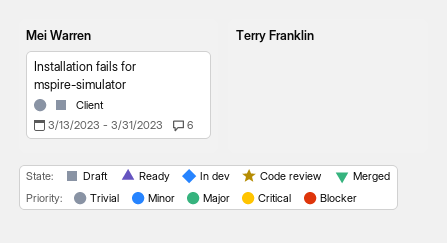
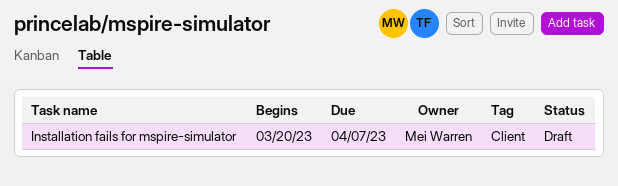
Installation fails for mspire-simulator, start: Mar 13 -> Mar 20
Installation fails for mspire-simulator, due: Mar 31 -> Apr 7

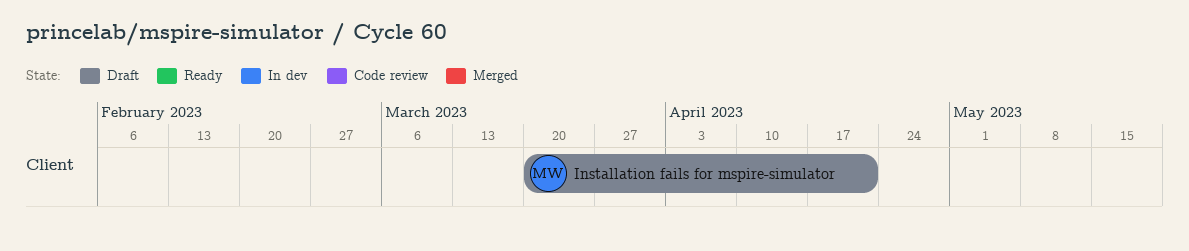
Installation fails for mspire-simulator, due: Apr 7 -> Apr 21

